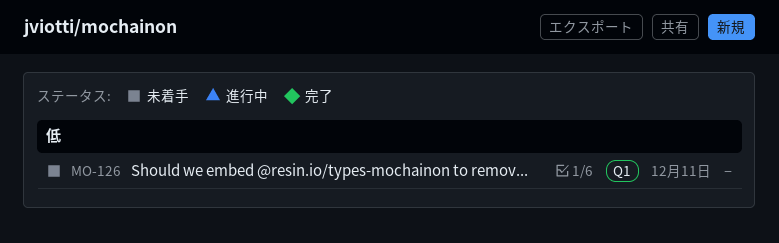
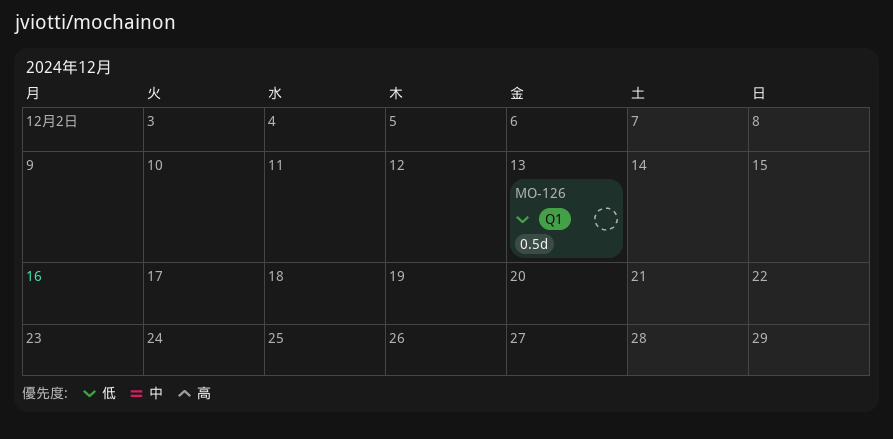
MO-126, due: Dec 11 -> Dec 13

